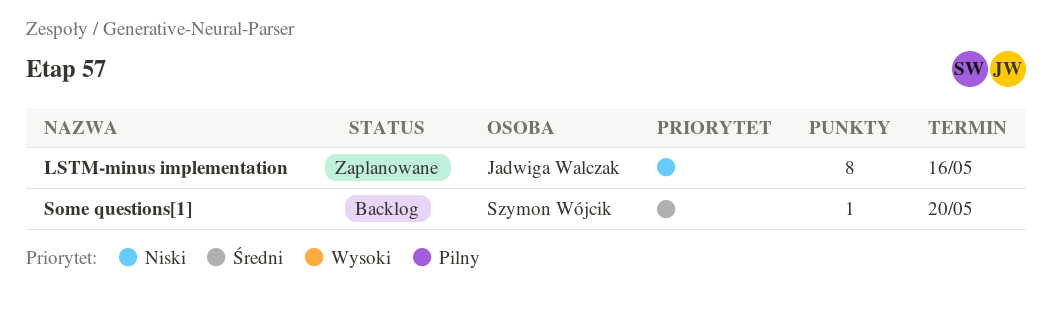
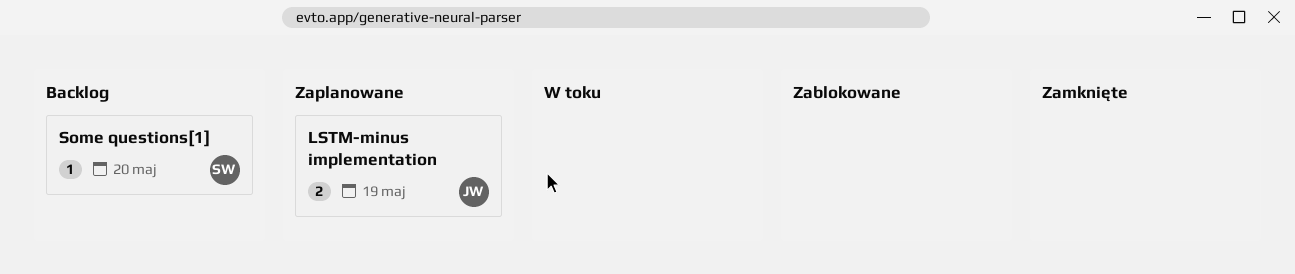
LSTM-minus implementation, estimate: 8 -> 2
LSTM-minus implementation, due: May 16 -> May 19

